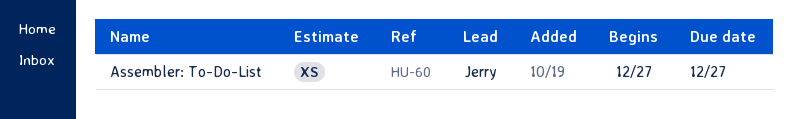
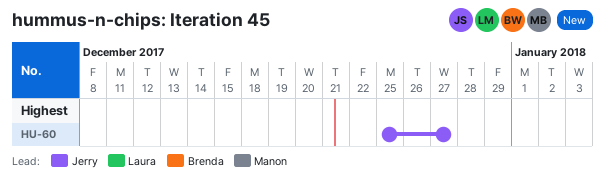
HU-60, start: Dec 27 -> Dec 25

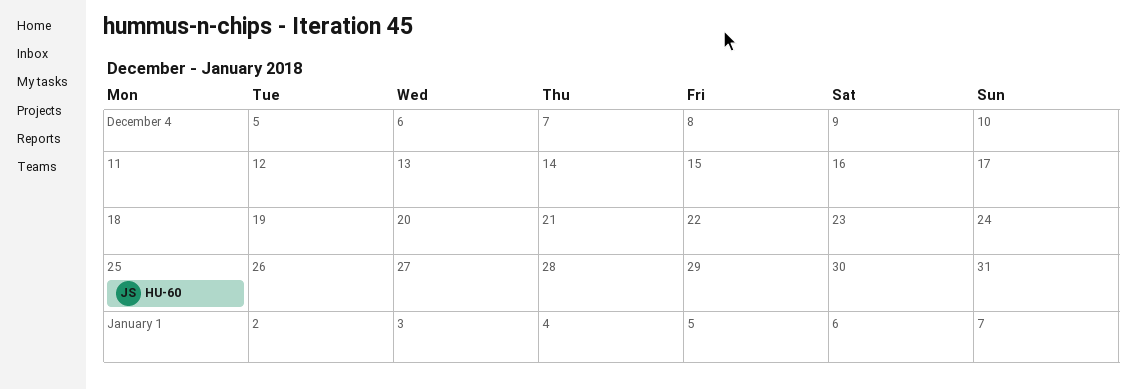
HU-60, due: Dec 27 -> Dec 25

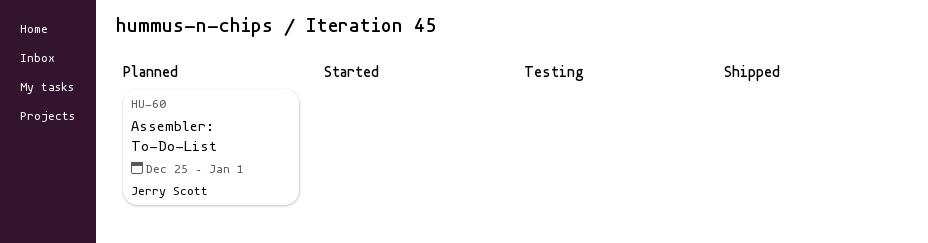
HU-60, due: Dec 25 -> Jan 1

